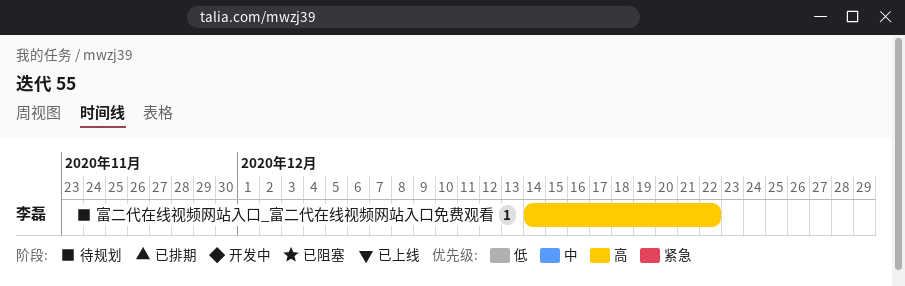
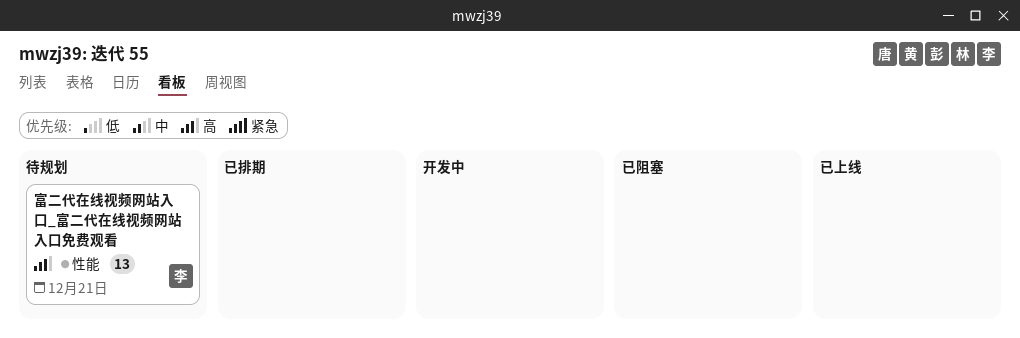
富二代在线视频网站入口_富二代在线视频网站入口免费观看, estimate: 1 -> 13
富二代在线视频网站入口_富二代在线视频网站入口免费观看, due: Dec 22 -> Dec 21

